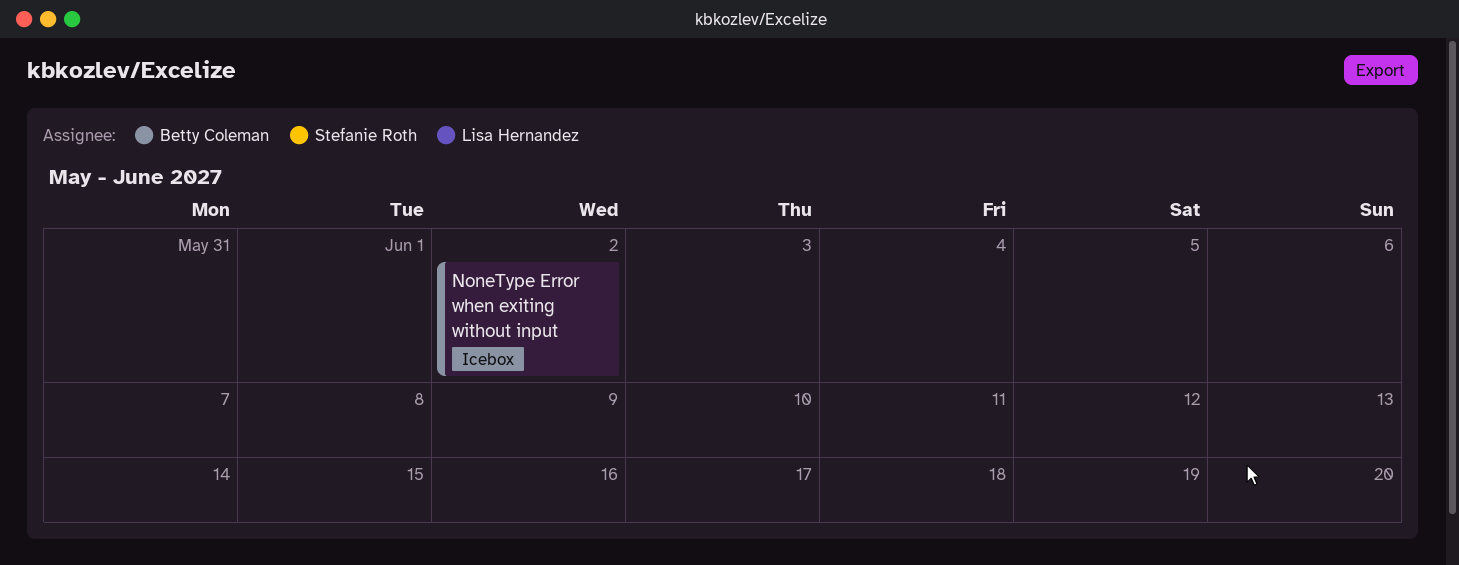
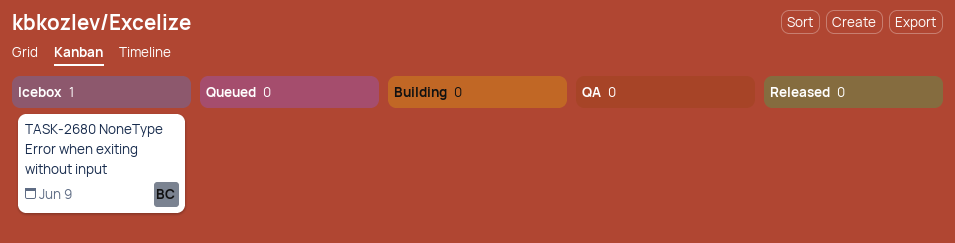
NoneType Error when exiting without input, due: Jun 2 -> Jun 9

